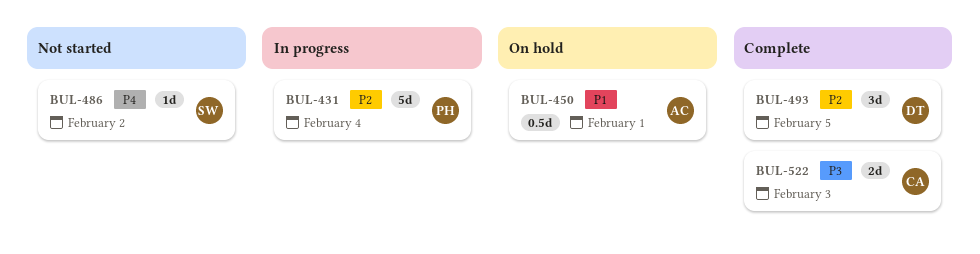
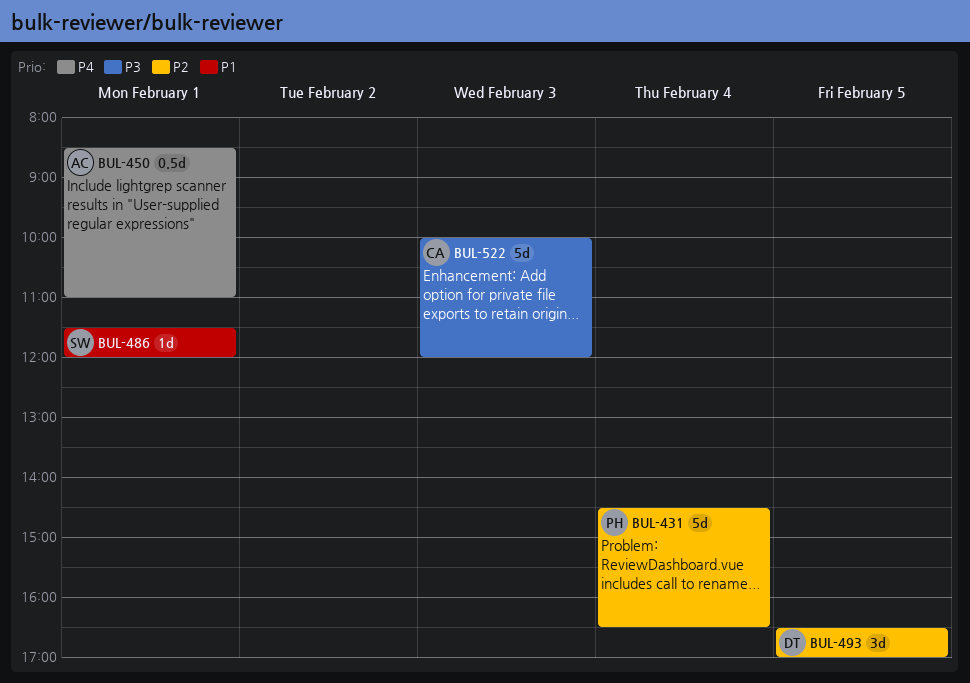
BUL-450, priority: P1 -> P4
BUL-486, priority: P4 -> P1
BUL-486, day: Feb 2 -> Feb 1
BUL-522, estimate: 2d -> 5d

